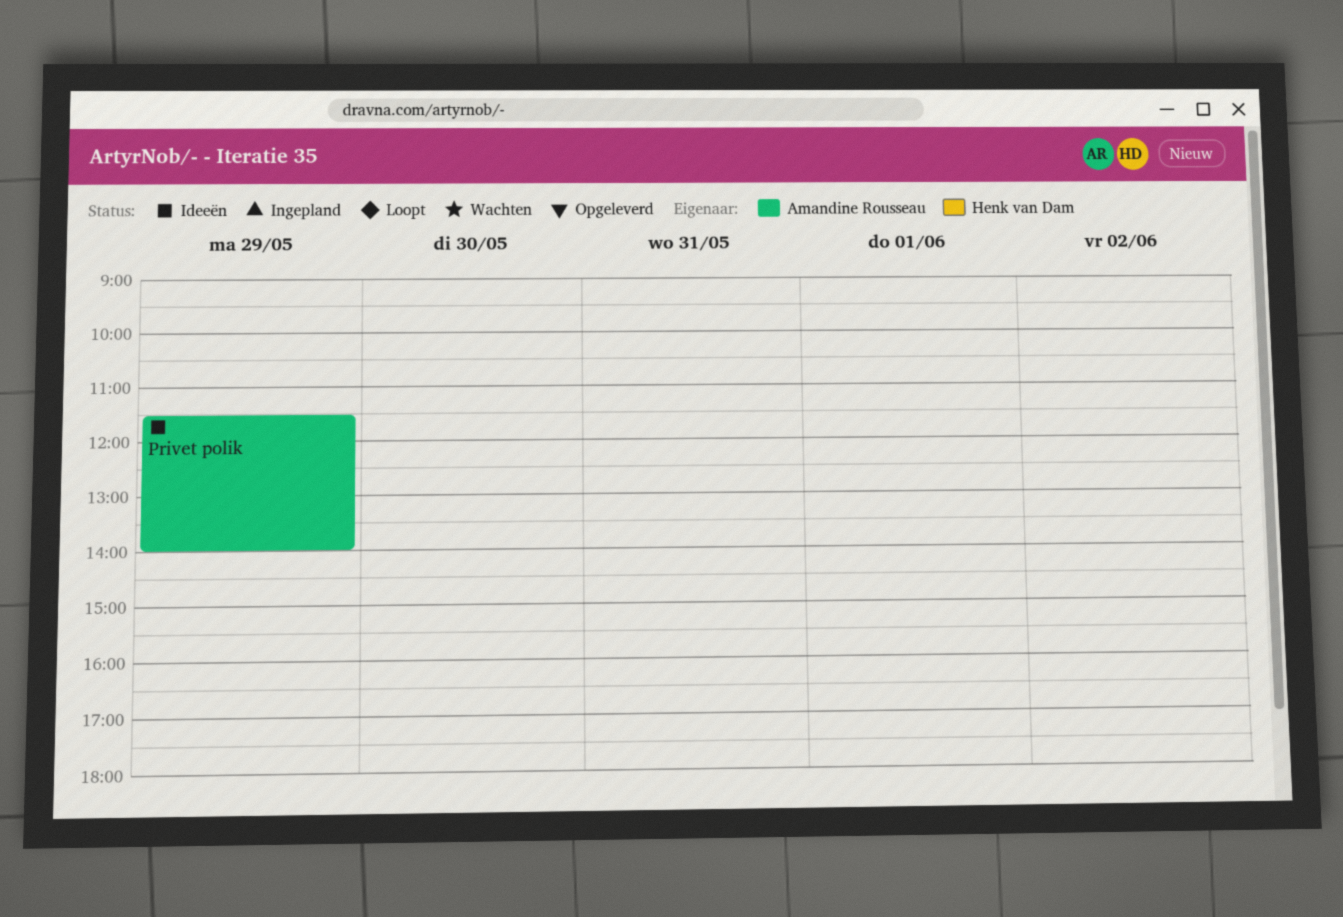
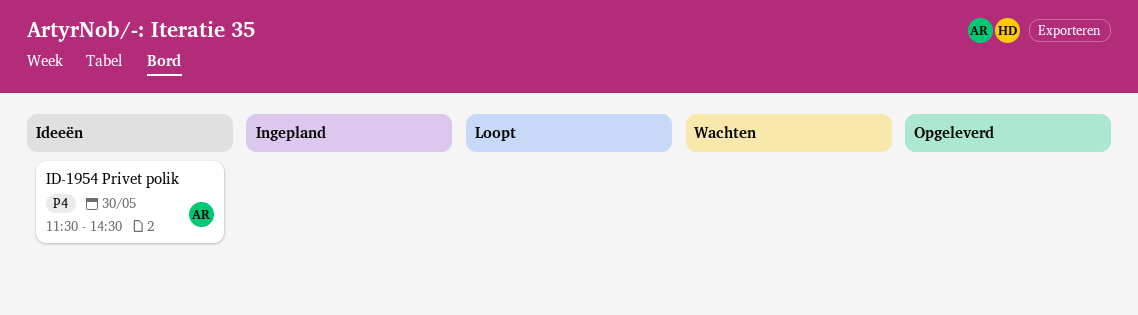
Privet polik, day: May 29 -> May 30
Privet polik, ends: 14:00 -> 14:30

